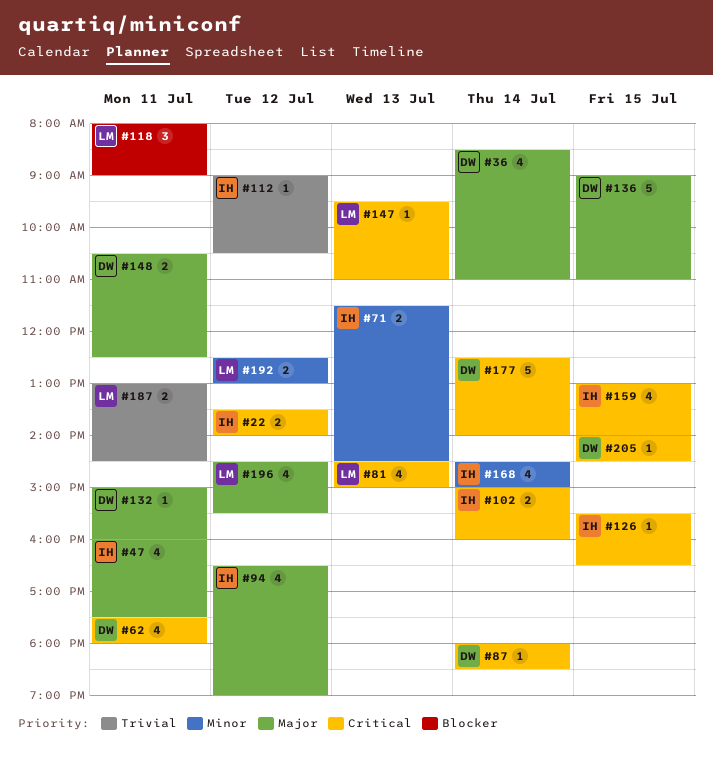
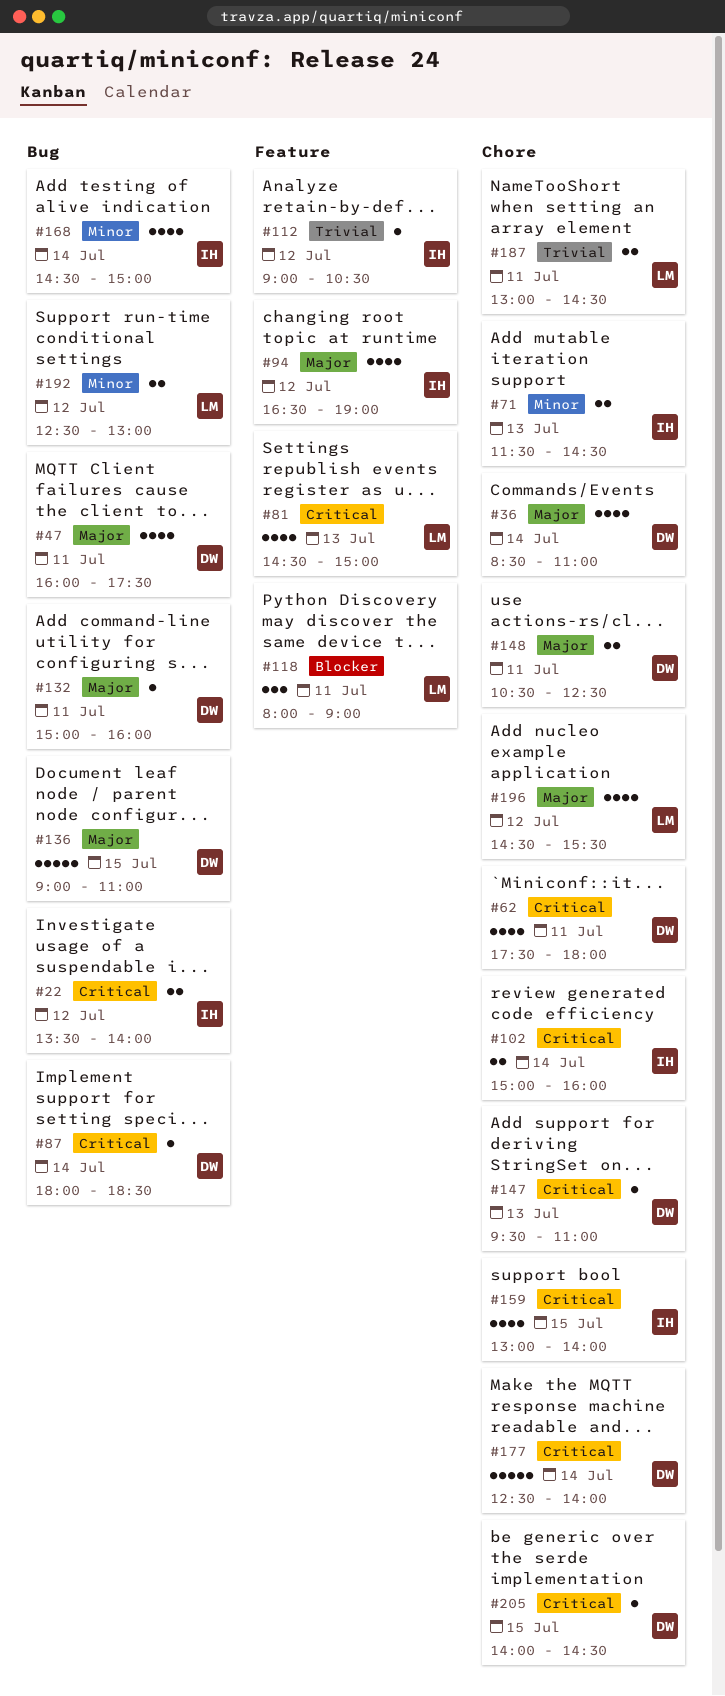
#47, owner: IH -> DW
#126: present -> none
#147, owner: LM -> DW

